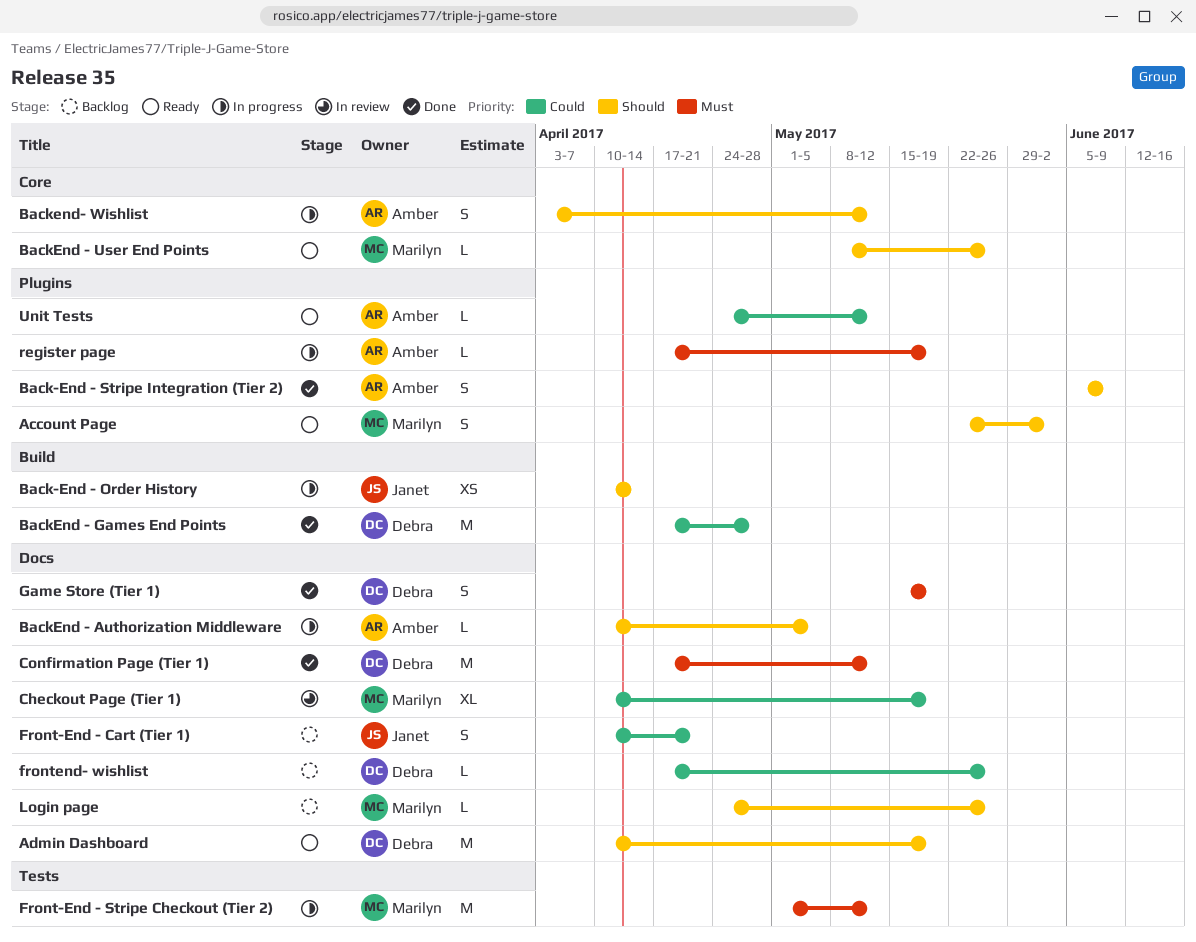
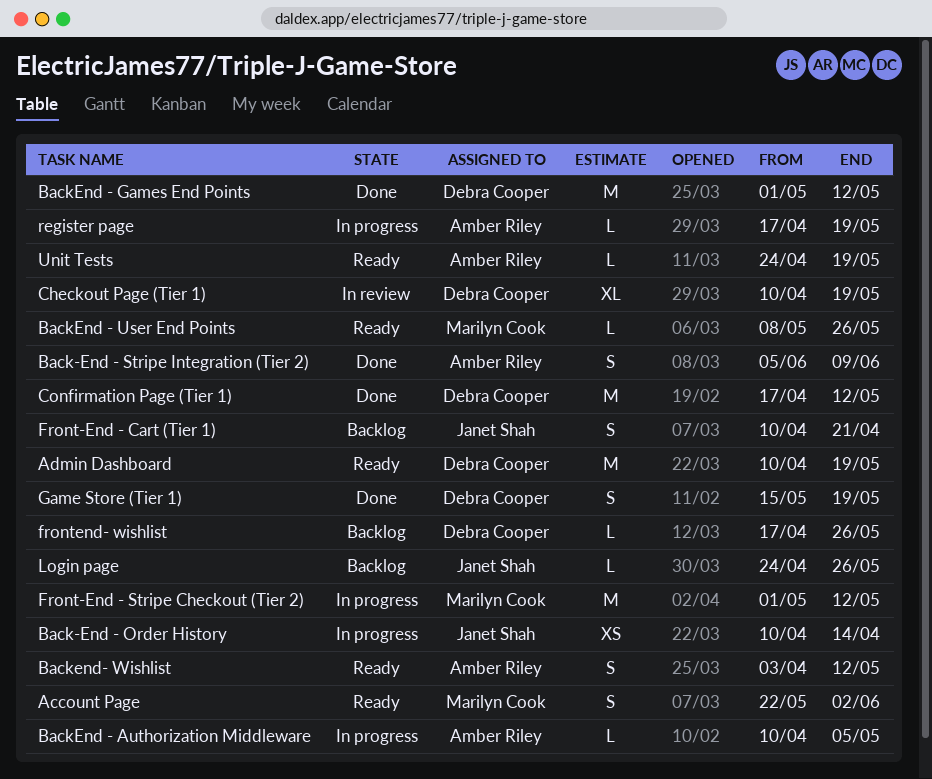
BackEnd - Games End Points, start: Apr 17 -> May 1
BackEnd - Games End Points, due: Apr 28 -> May 12
Backend- Wishlist, status: In progress -> Ready
Checkout Page (Tier 1), owner: Marilyn Cook -> Debra Cooper
Login page, owner: Marilyn Cook -> Janet Shah
Unit Tests, due: May 12 -> May 19

